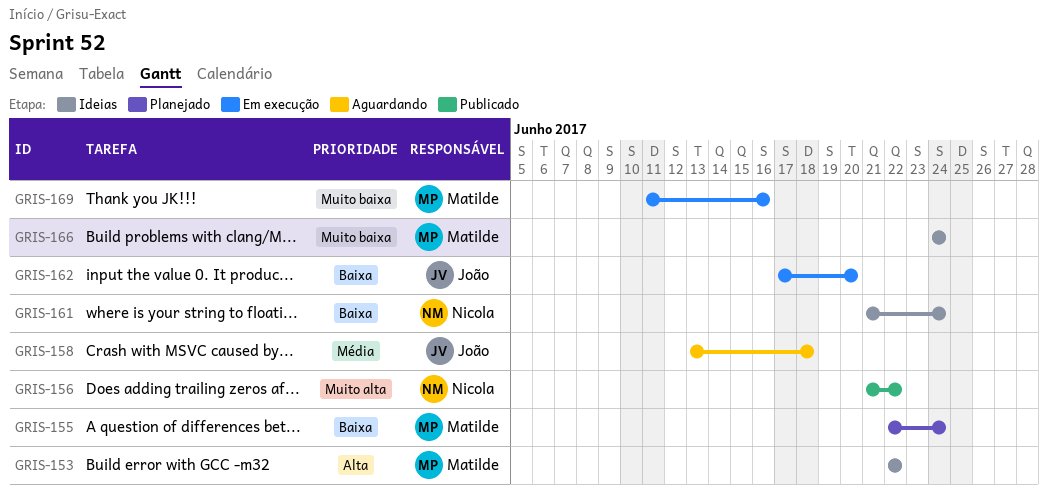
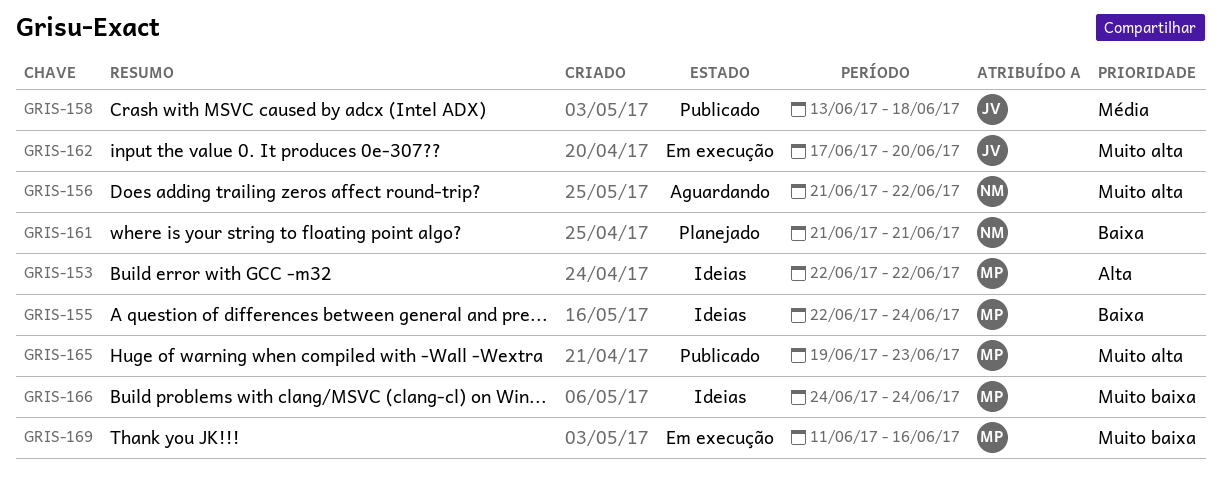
GRIS-155, status: Planejado -> Ideias
GRIS-156, status: Publicado -> Aguardando
GRIS-158, status: Aguardando -> Publicado
GRIS-161, status: Ideias -> Planejado
GRIS-161, due: Jun 24 -> Jun 21
GRIS-162, priority: Baixa -> Muito alta
GRIS-165: none -> present

